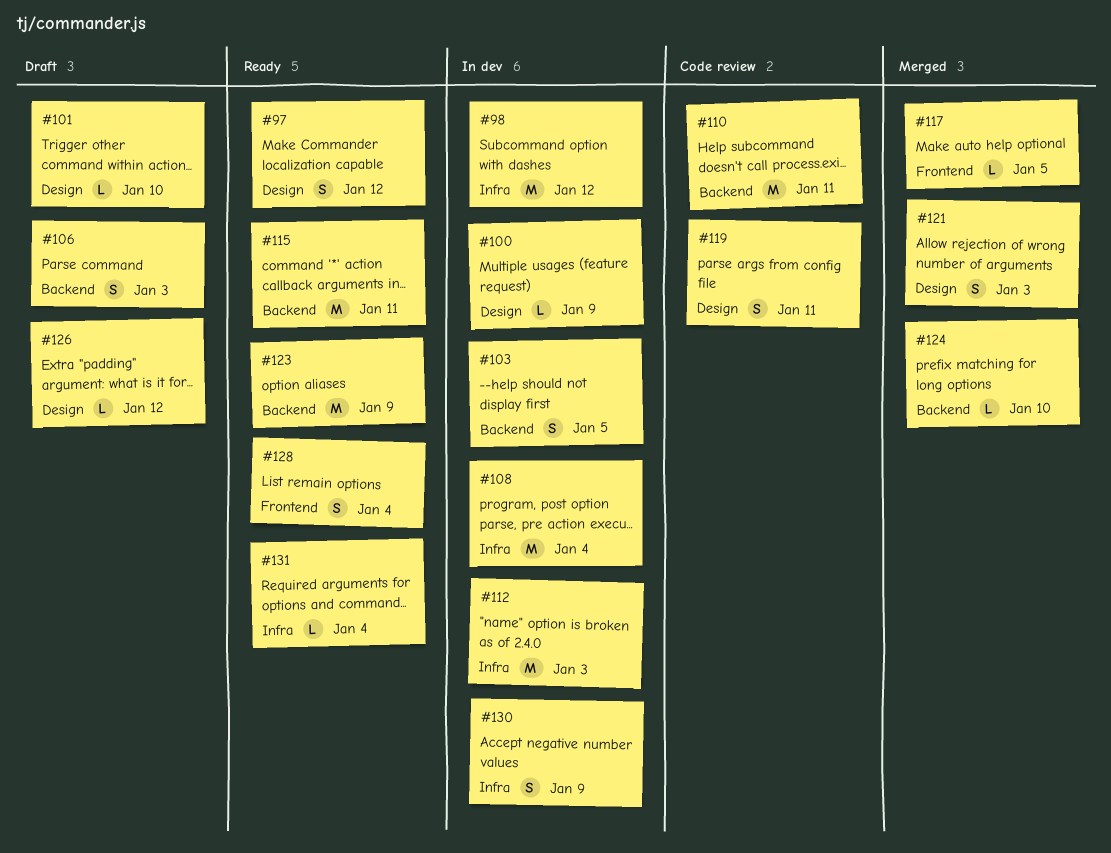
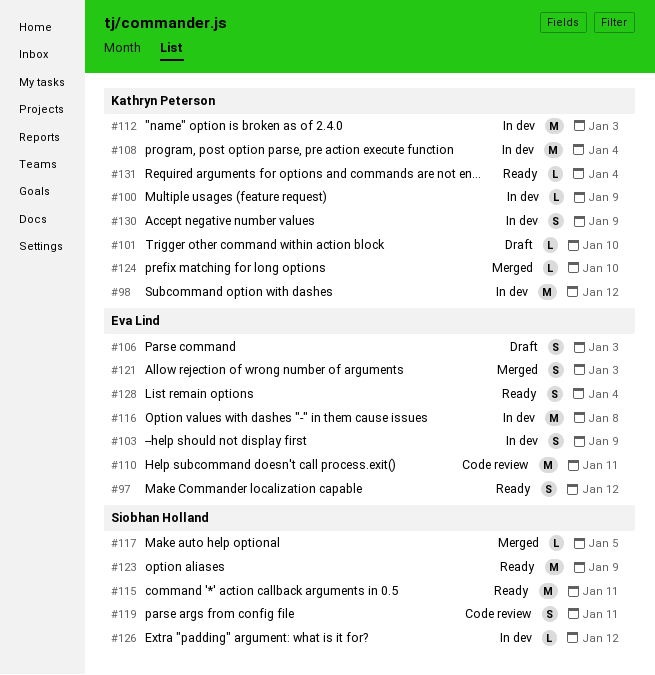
#103, due: Jan 5 -> Jan 9
#116: none -> present
#126, status: Draft -> In dev

